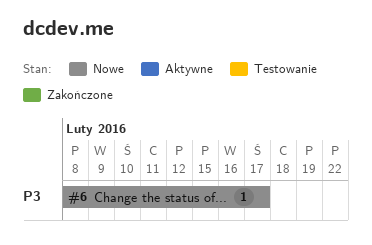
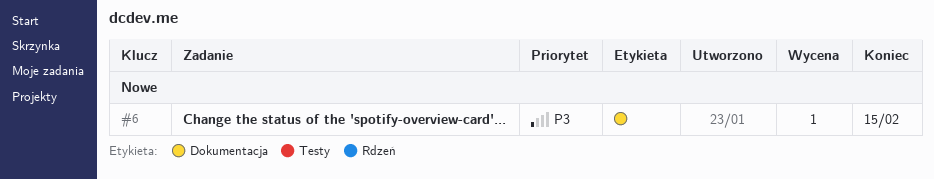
#6, due: Feb 17 -> Feb 15

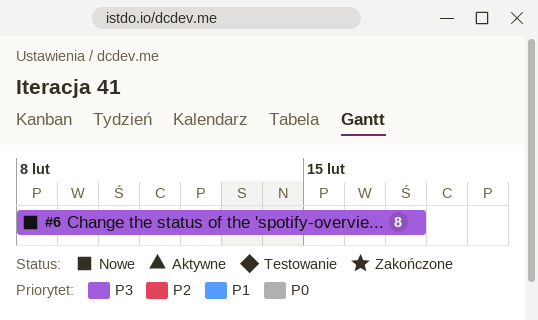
#6, estimate: 1 -> 8
#6, due: Feb 15 -> Feb 17

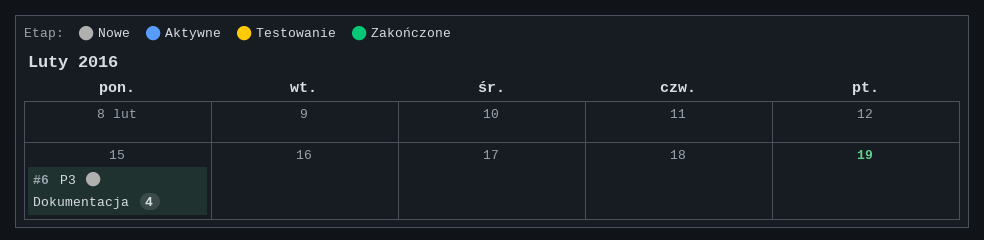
#6, estimate: 8 -> 4
#6, due: Feb 17 -> Feb 15

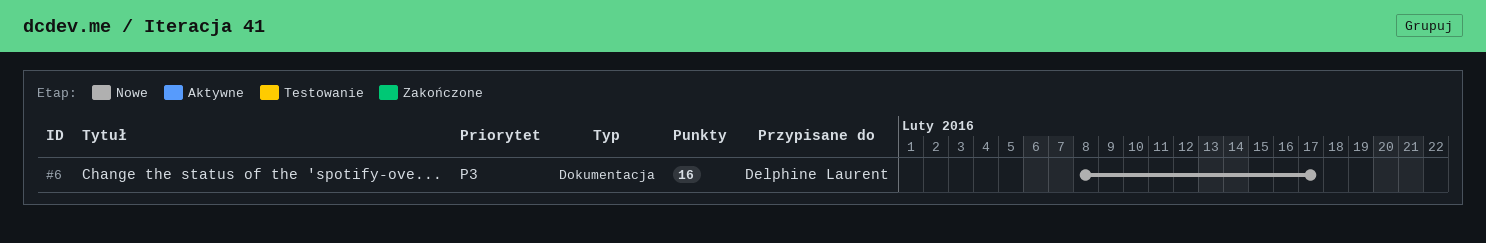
#6, estimate: 4 -> 16
#6, due: Feb 15 -> Feb 17

